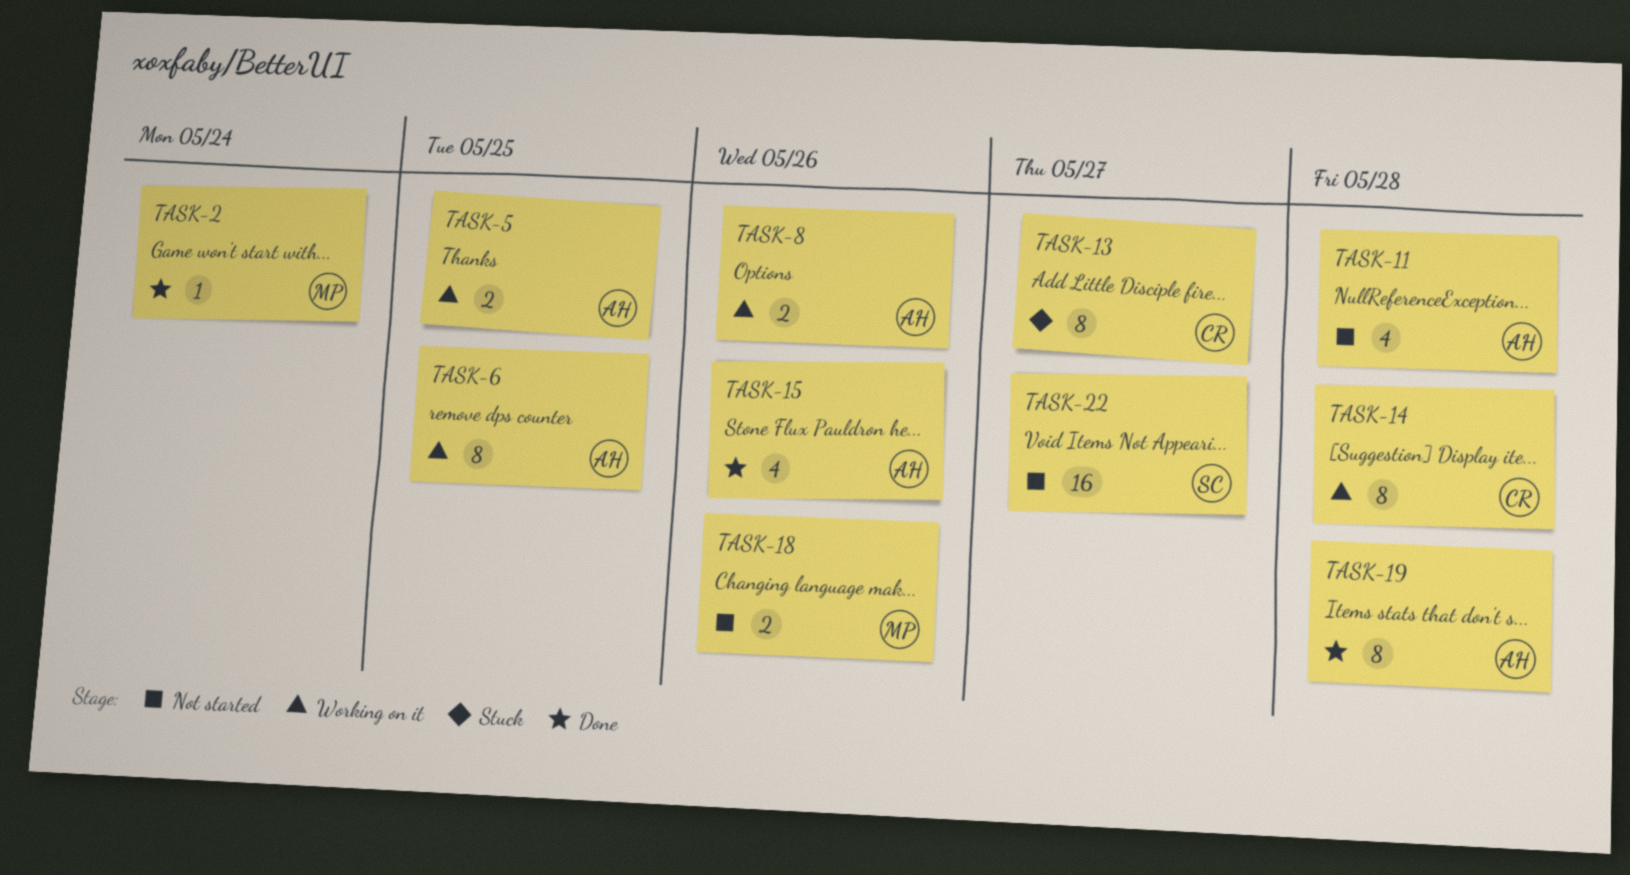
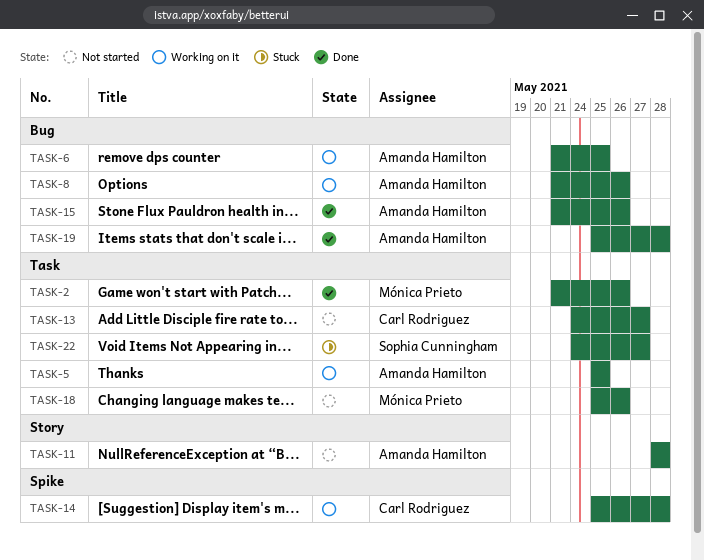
TASK-2, due: May 24 -> May 26
TASK-13, status: Stuck -> Not started
TASK-22, status: Not started -> Stuck

